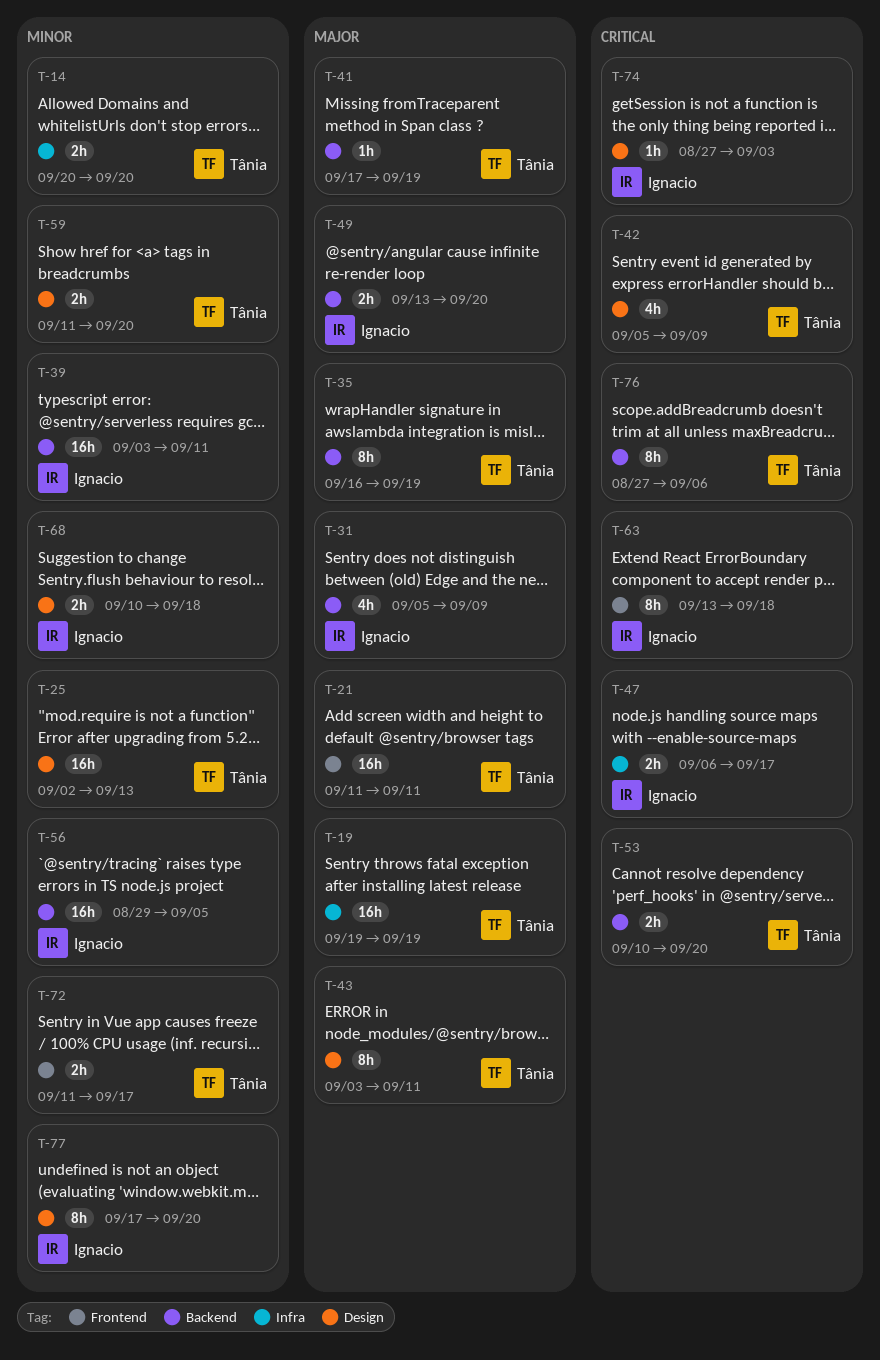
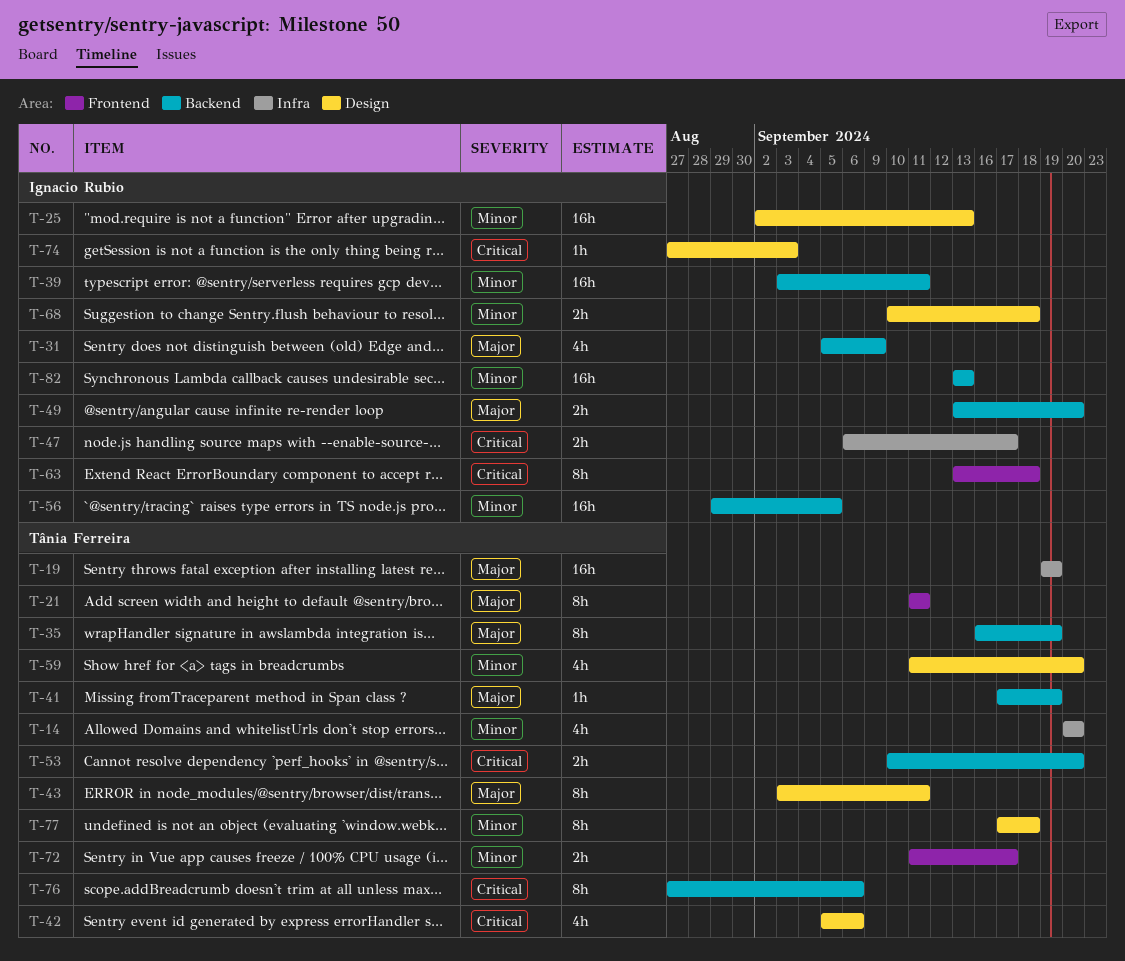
T-14, estimate: 2h -> 4h
T-21, estimate: 16h -> 8h
T-25, owner: Tânia Ferreira -> Ignacio Rubio
T-42, due: Sep 9 -> Sep 6
T-59, estimate: 2h -> 4h
T-77, owner: Ignacio Rubio -> Tânia Ferreira
T-77, due: Sep 20 -> Sep 18
T-82: none -> present

